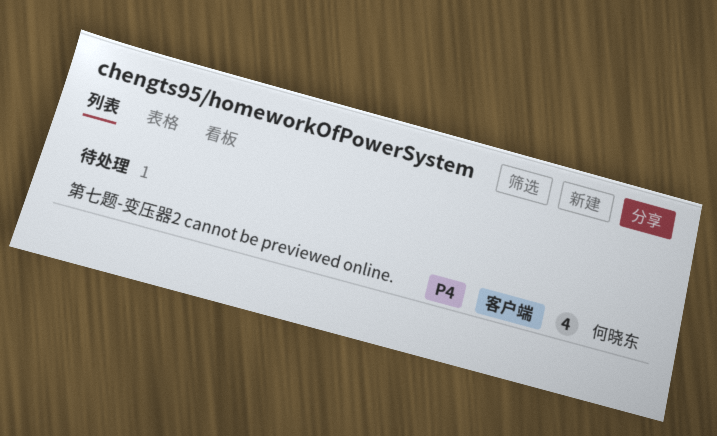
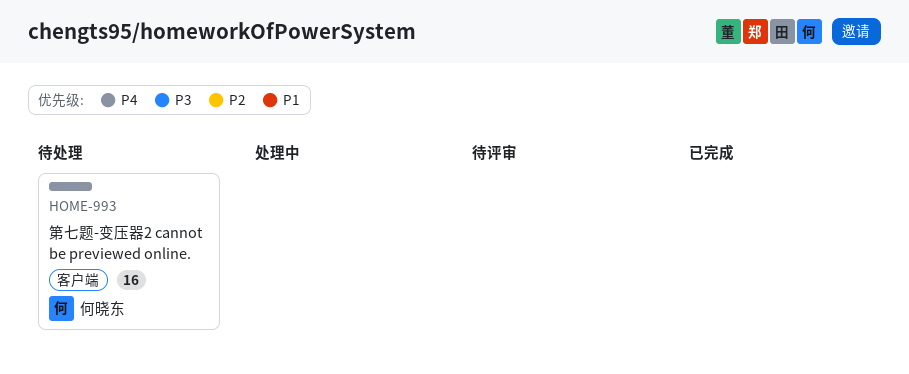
第七题-变压器2 cannot be previewed online., estimate: 4 -> 16

